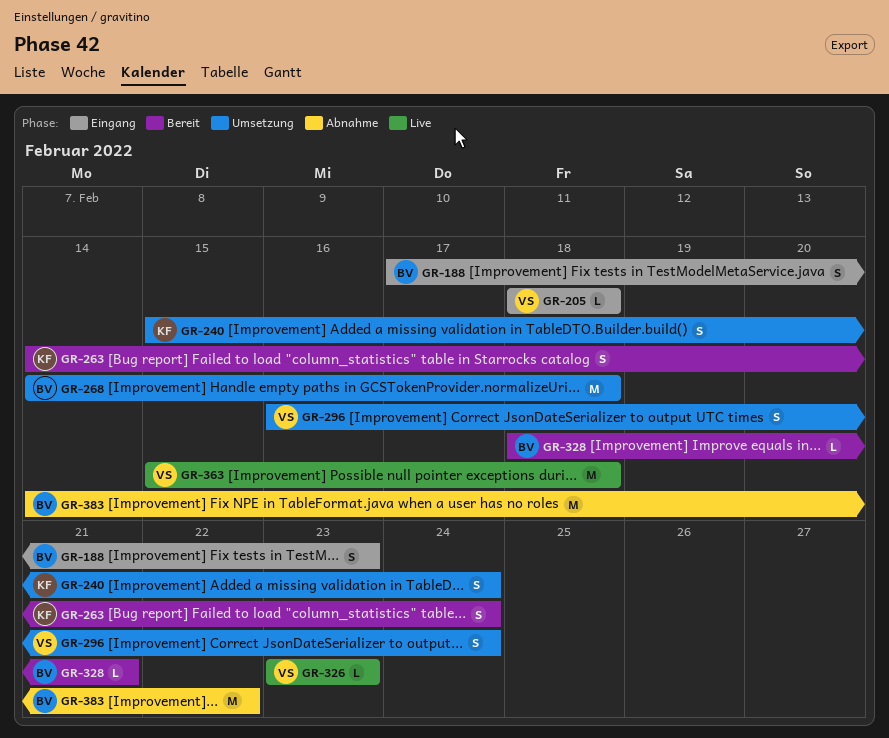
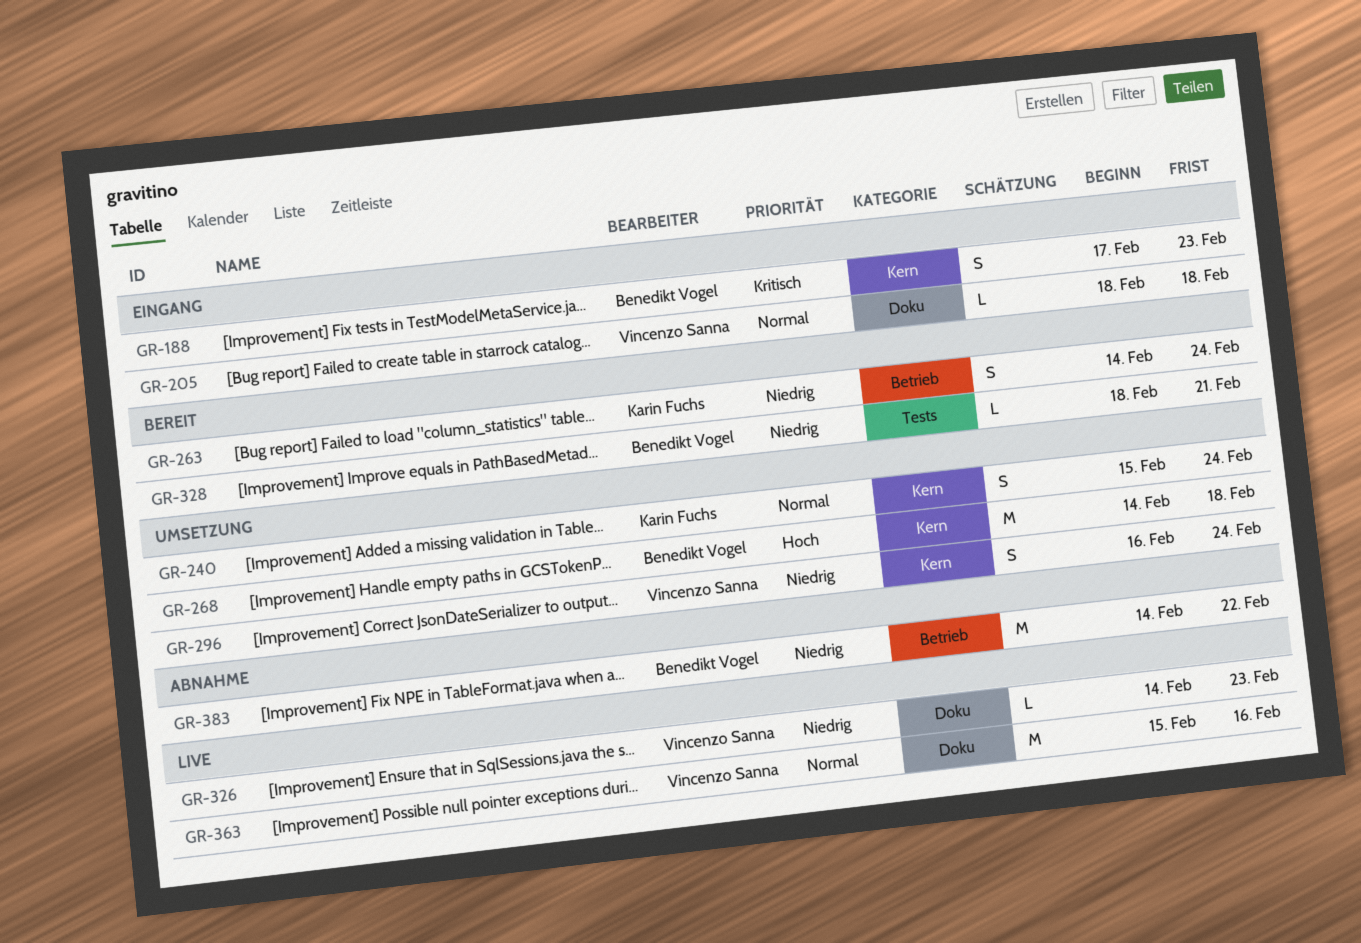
GR-326, start: Feb 23 -> Feb 14
GR-363, due: Feb 18 -> Feb 16

